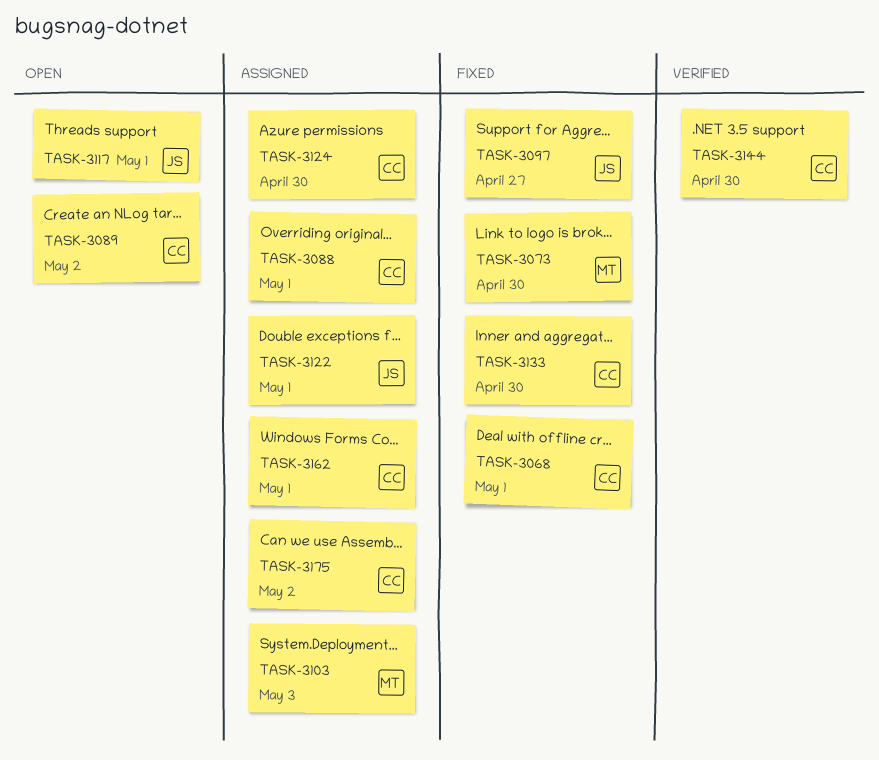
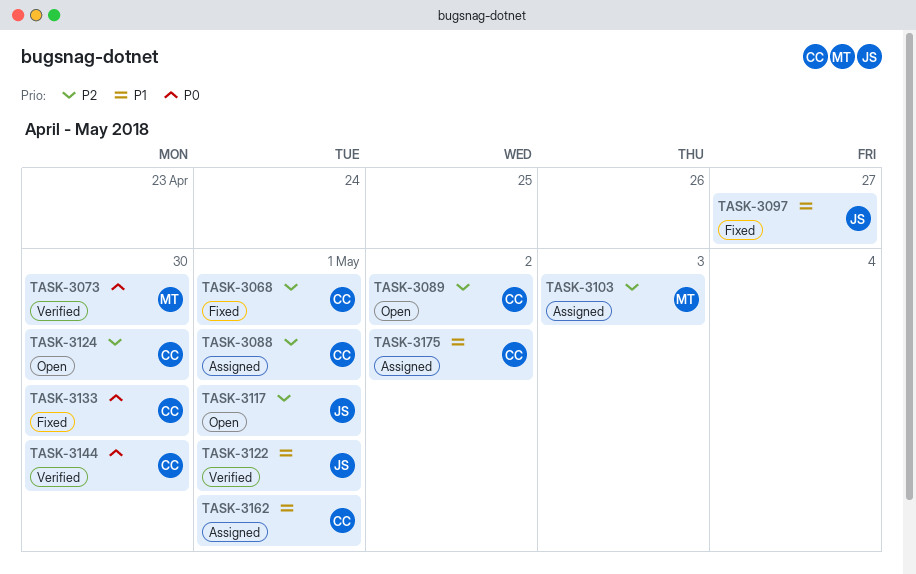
TASK-3073, status: Fixed -> Verified
TASK-3122, status: Assigned -> Verified
TASK-3124, status: Assigned -> Open

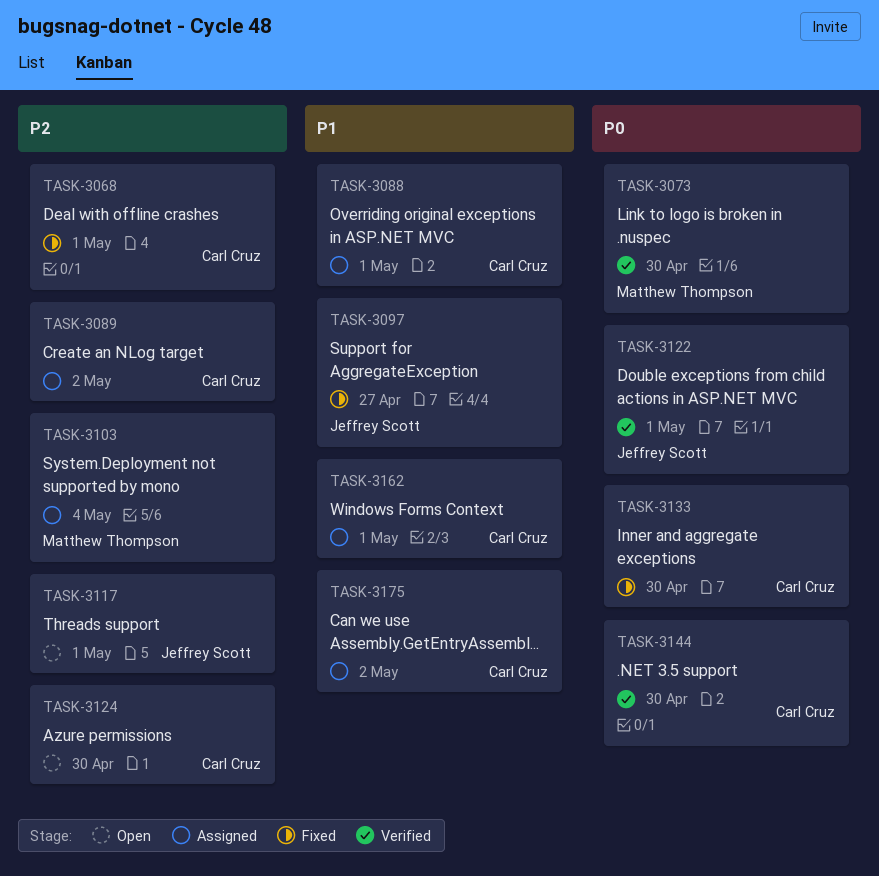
TASK-3088, priority: P2 -> P1
TASK-3089, status: Open -> Assigned
TASK-3103, due: May 3 -> May 4
TASK-3122, priority: P1 -> P0

